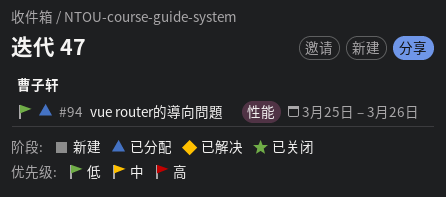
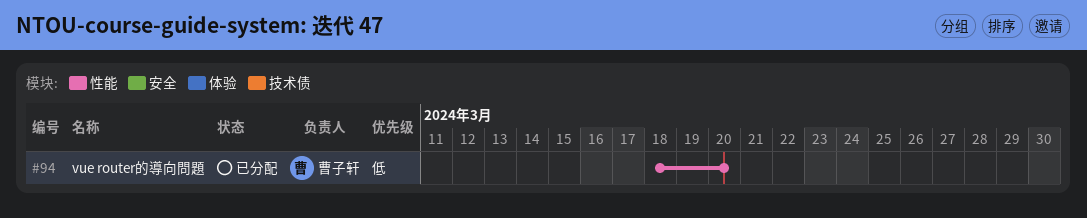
#94, start: Mar 25 -> Mar 18
#94, due: Mar 26 -> Mar 20

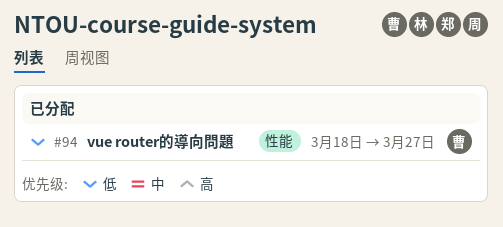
#94, due: Mar 20 -> Mar 27

